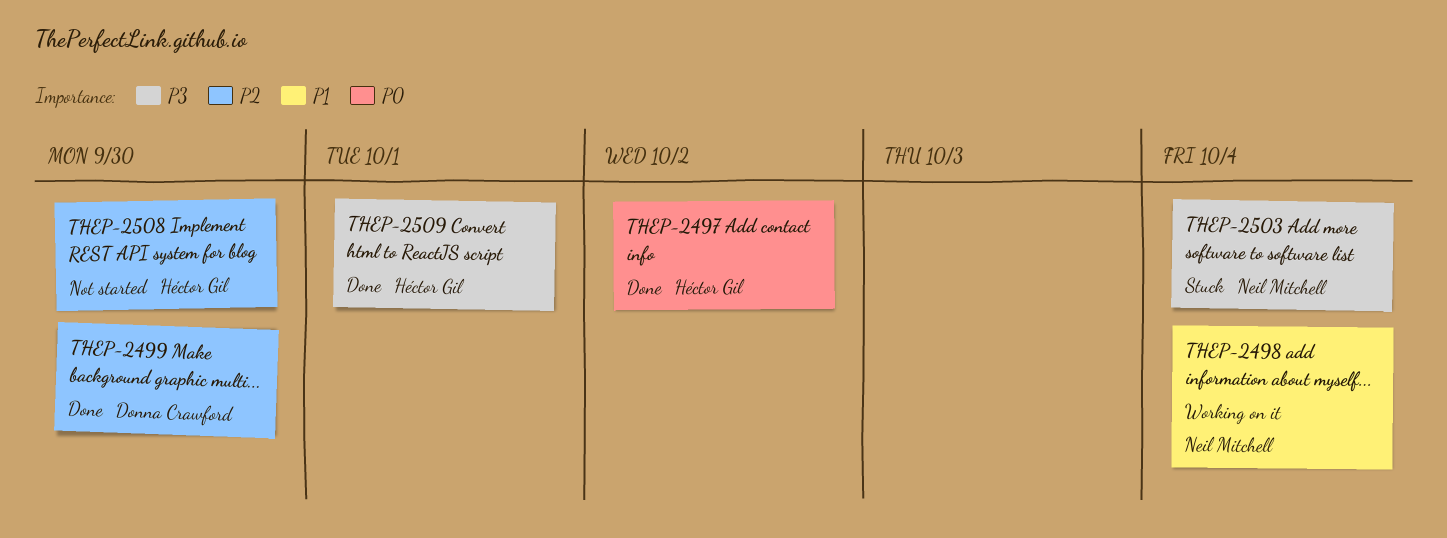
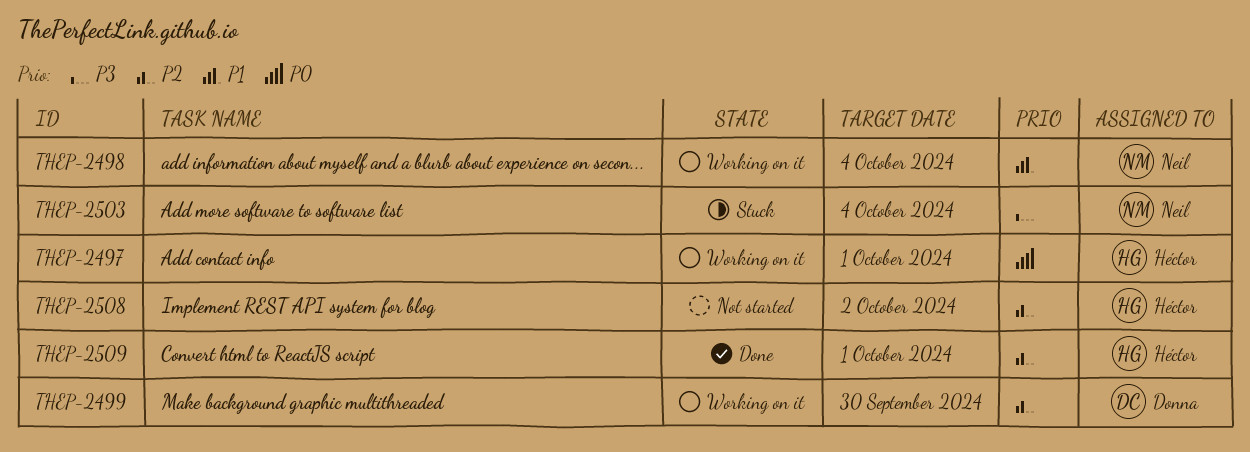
THEP-2497, status: Done -> Working on it
THEP-2497, due: Oct 2 -> Oct 1
THEP-2499, status: Done -> Working on it
THEP-2508, due: Sep 30 -> Oct 2
THEP-2509, priority: P3 -> P2

